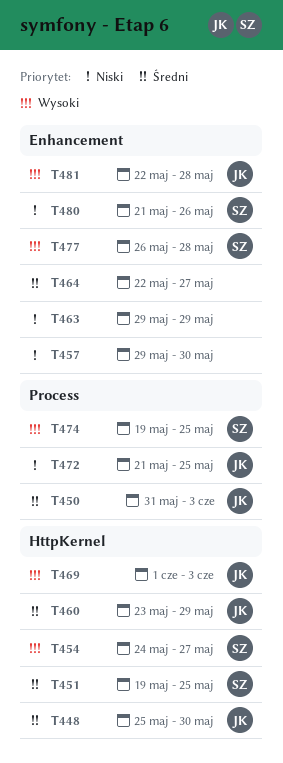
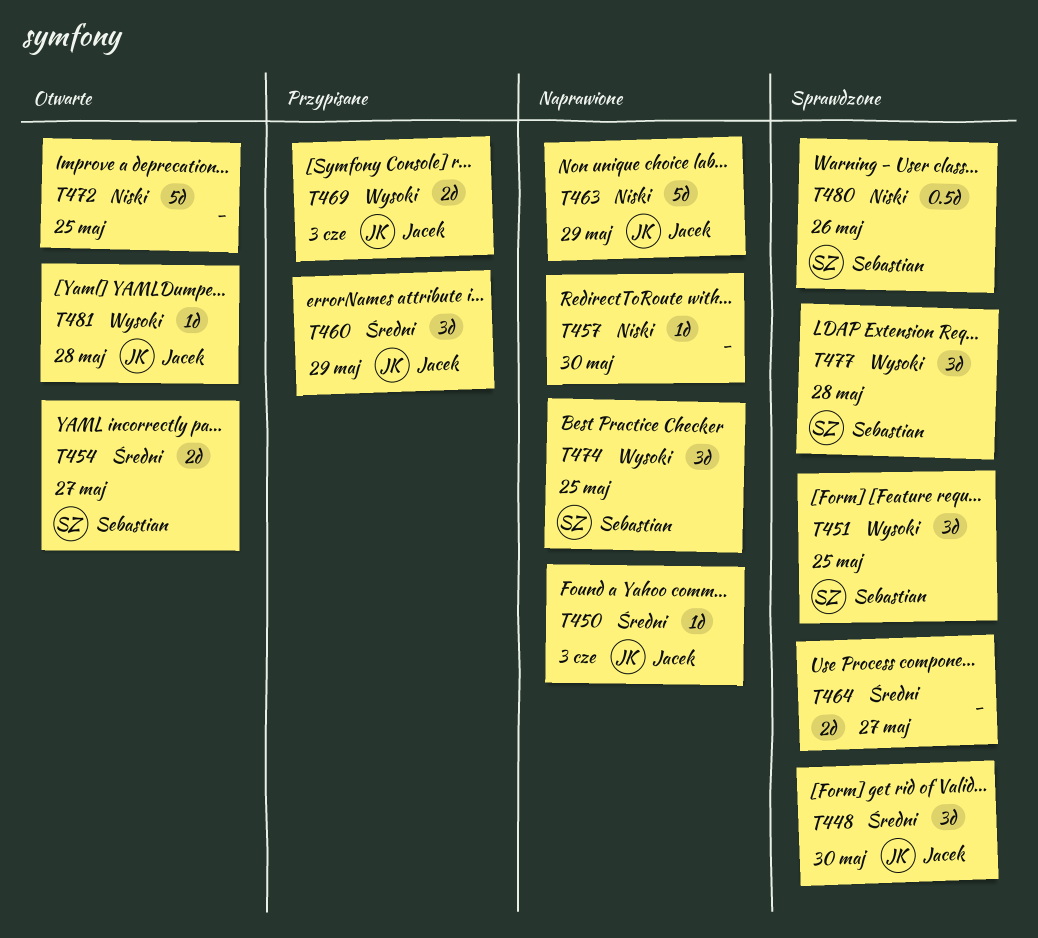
T451, priority: Średni -> Wysoki
T454, priority: Wysoki -> Średni
T463, owner: none -> Jacek
T472, owner: Jacek -> none

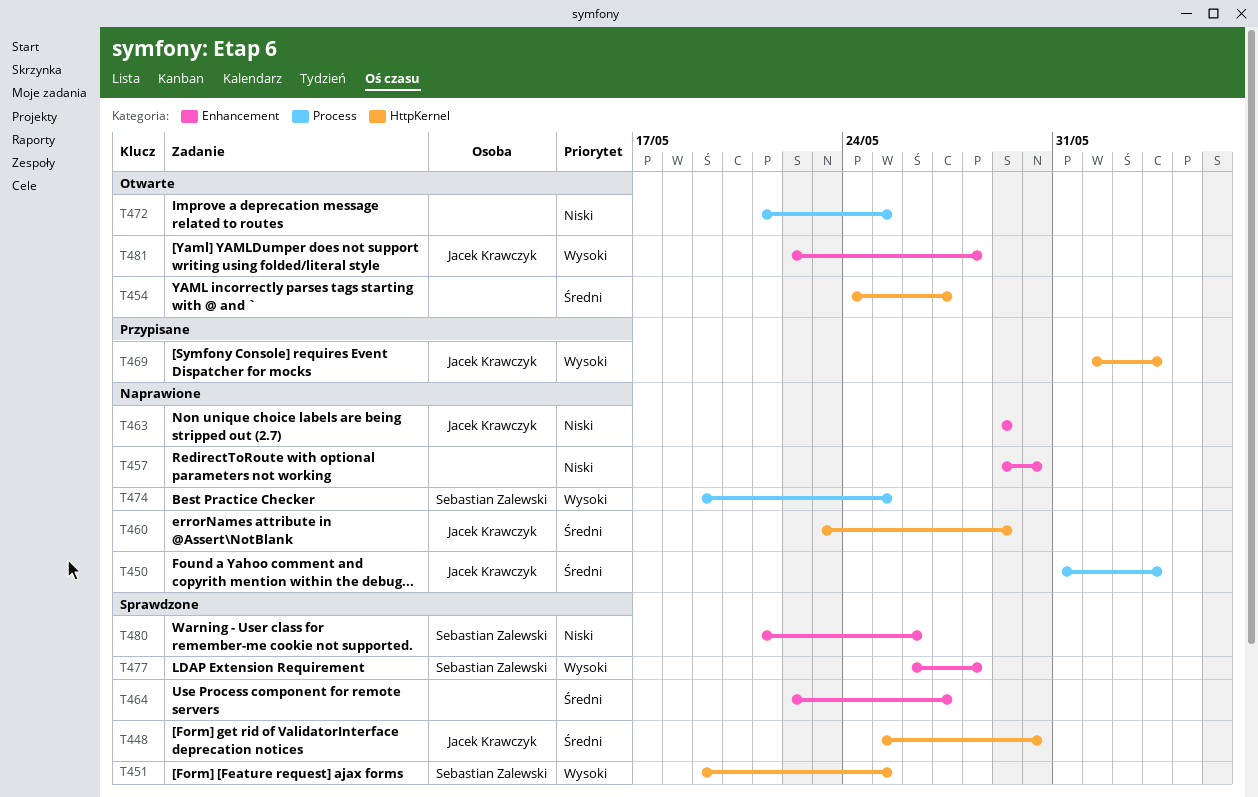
T454, owner: Sebastian Zalewski -> none
T460, status: Przypisane -> Naprawione

